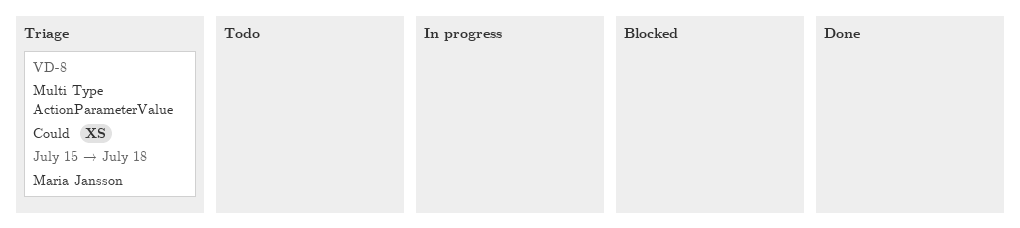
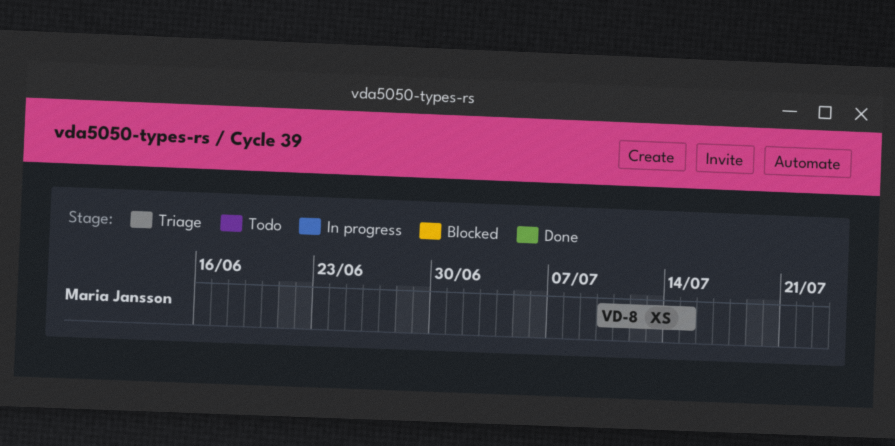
VD-8, start: Jul 15 -> Jul 10
VD-8, due: Jul 18 -> Jul 15

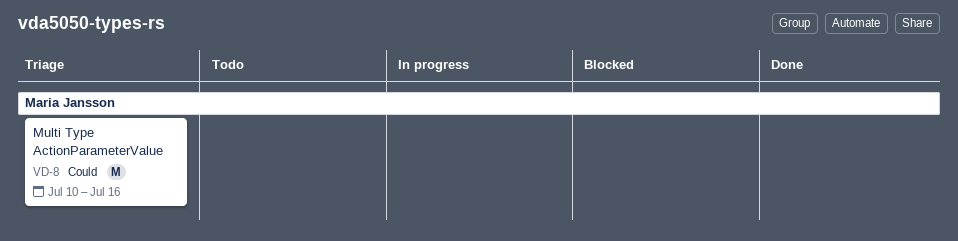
VD-8, estimate: XS -> M
VD-8, due: Jul 15 -> Jul 16

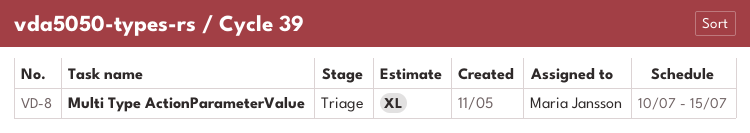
VD-8, estimate: M -> XL
VD-8, due: Jul 16 -> Jul 15

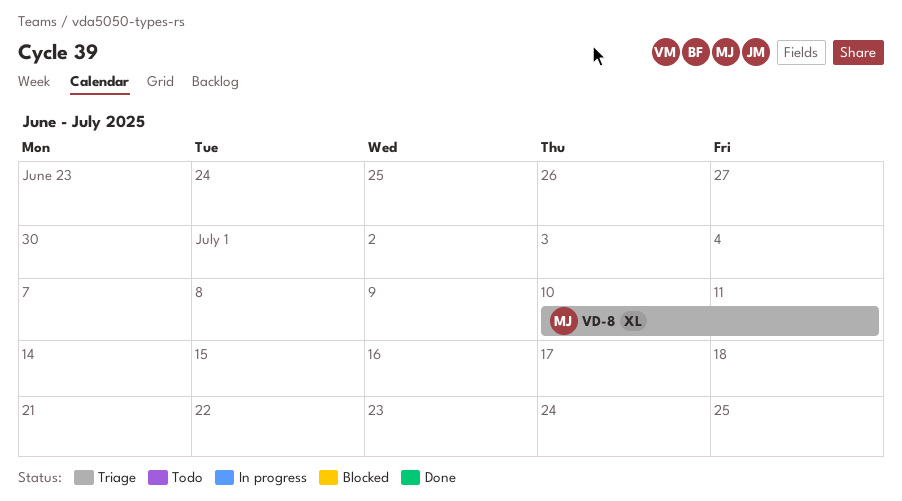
VD-8, due: Jul 15 -> Jul 11

